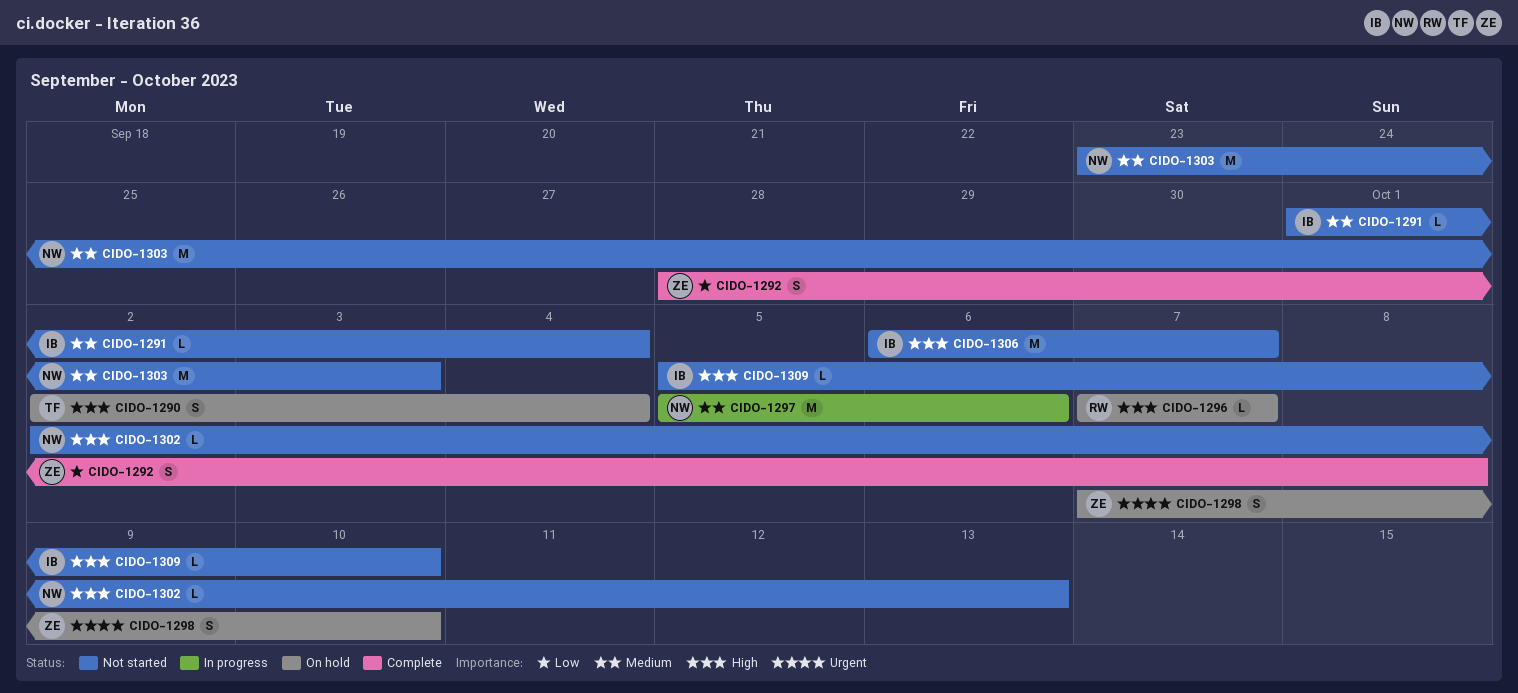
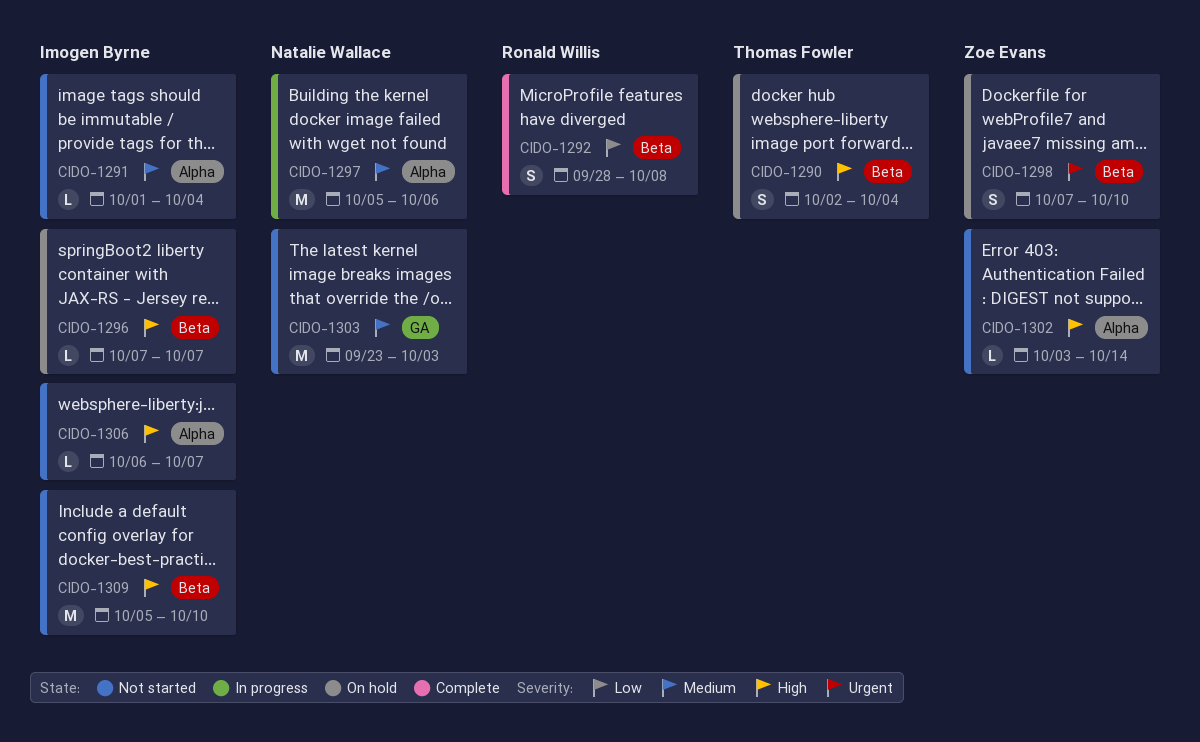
CIDO-1292, owner: Zoe Evans -> Ronald Willis
CIDO-1296, owner: Ronald Willis -> Imogen Byrne
CIDO-1302, owner: Natalie Wallace -> Zoe Evans
CIDO-1302, start: Oct 2 -> Oct 3
CIDO-1302, due: Oct 13 -> Oct 14
CIDO-1306, estimate: M -> L
CIDO-1309, estimate: L -> M

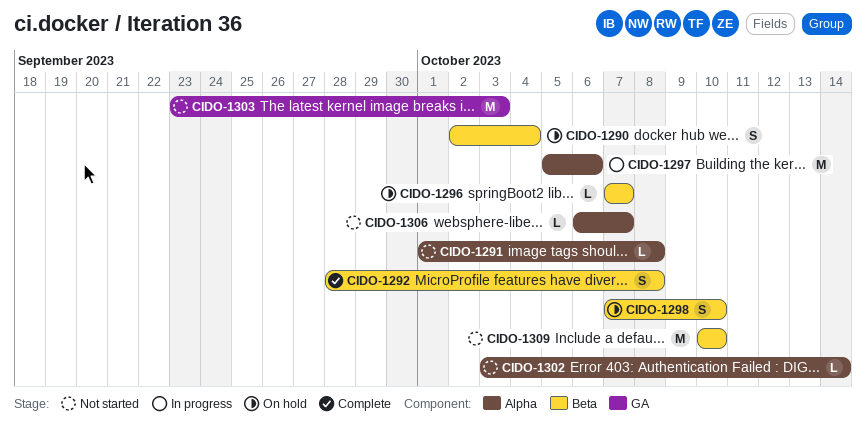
CIDO-1291, due: Oct 4 -> Oct 8
CIDO-1309, start: Oct 5 -> Oct 10

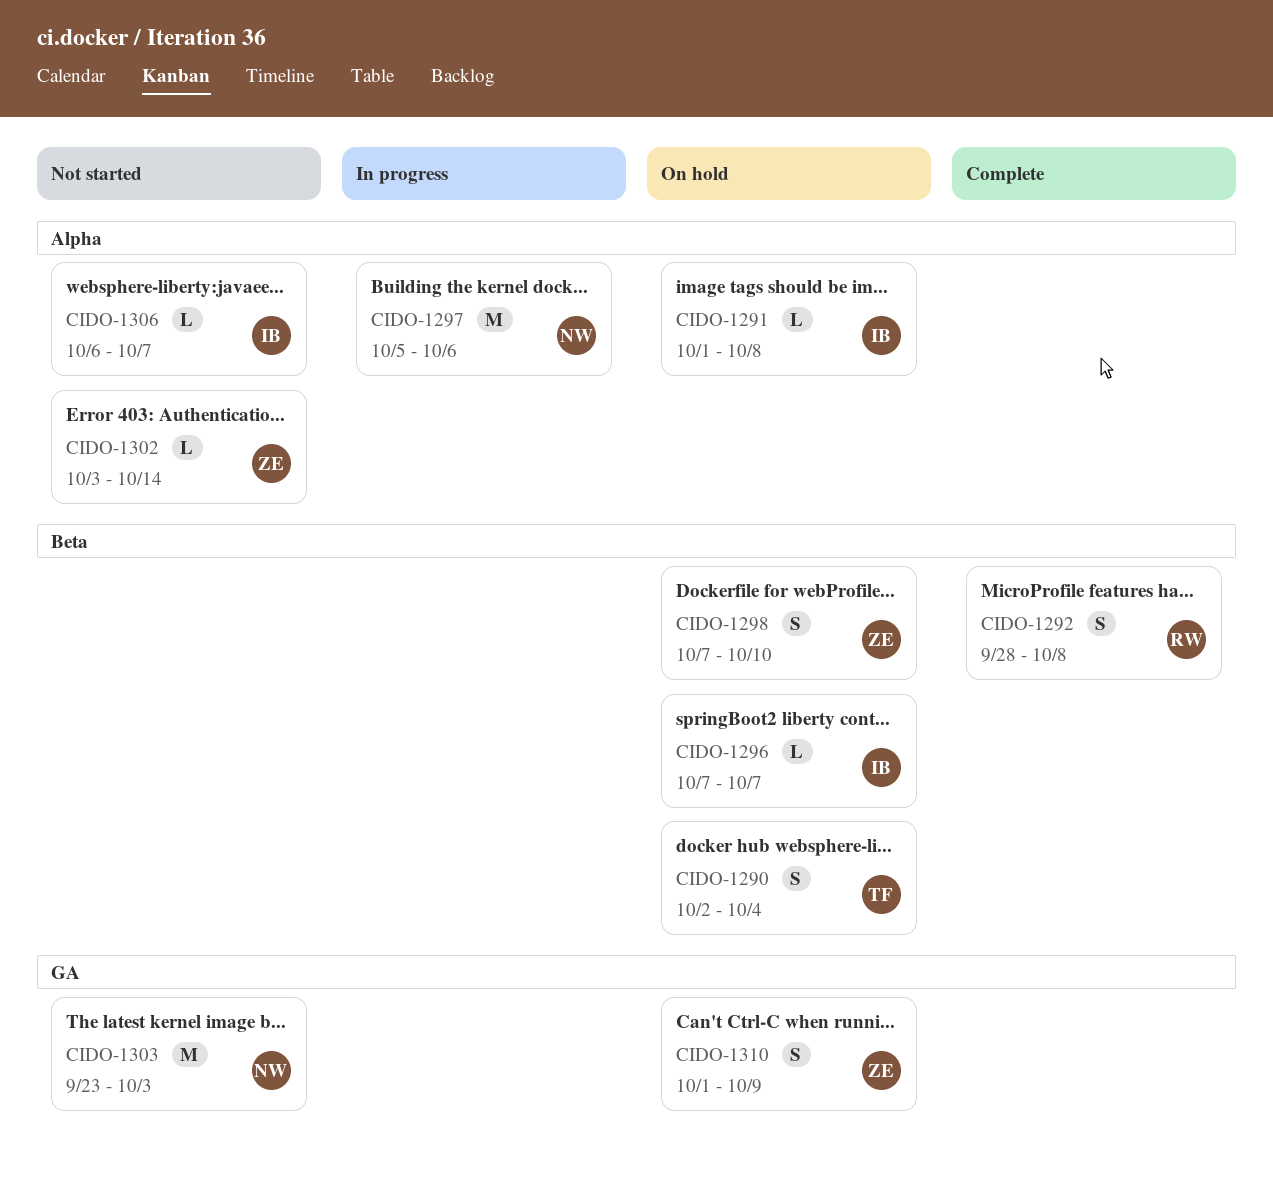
CIDO-1291, status: Not started -> On hold
CIDO-1309: present -> none
CIDO-1310: none -> present

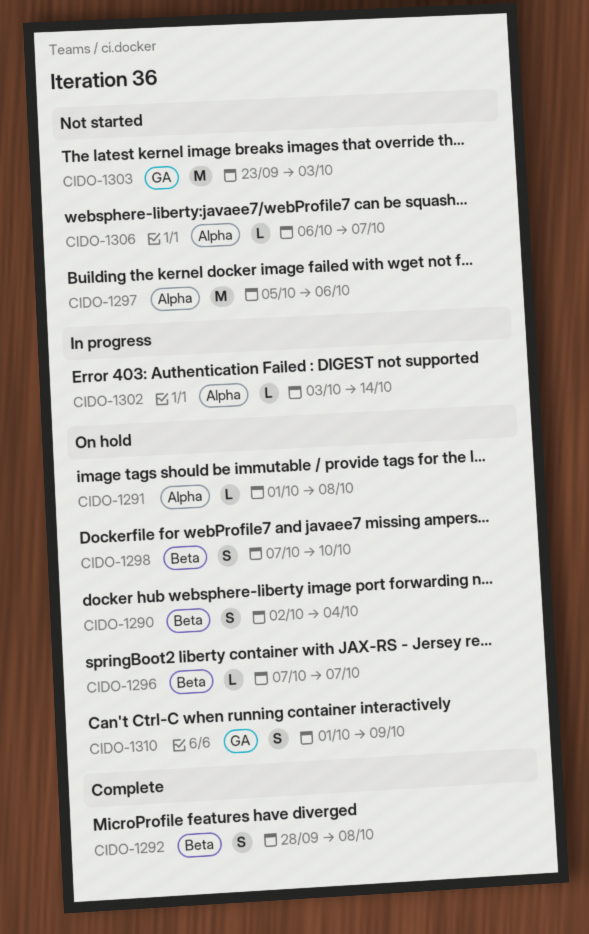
CIDO-1297, status: In progress -> Not started
CIDO-1302, status: Not started -> In progress

